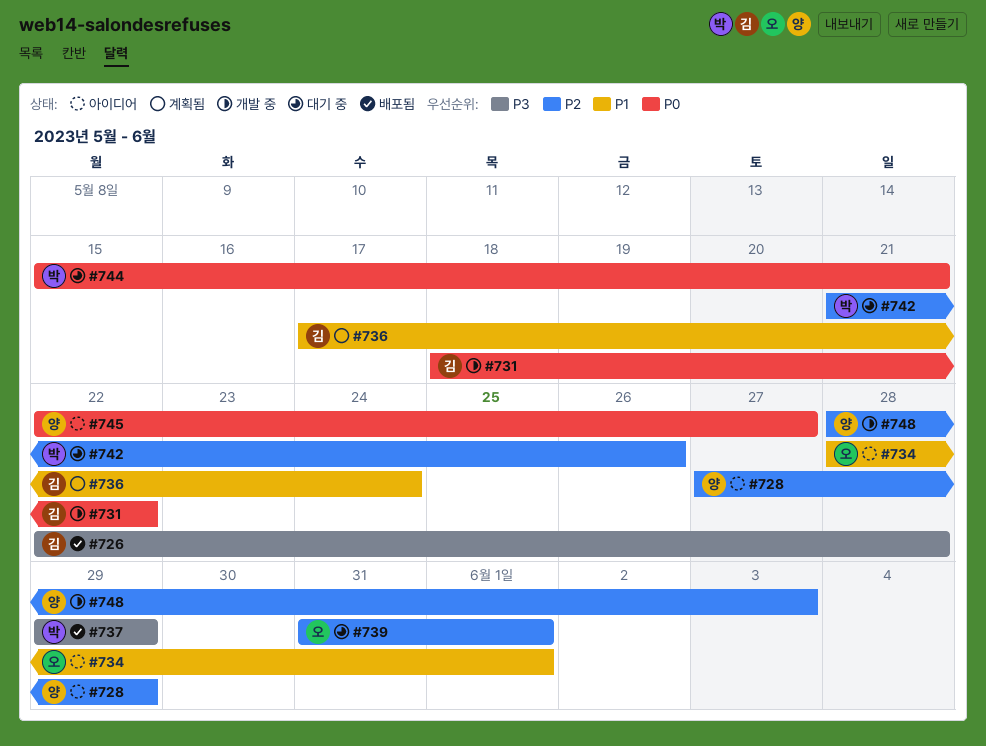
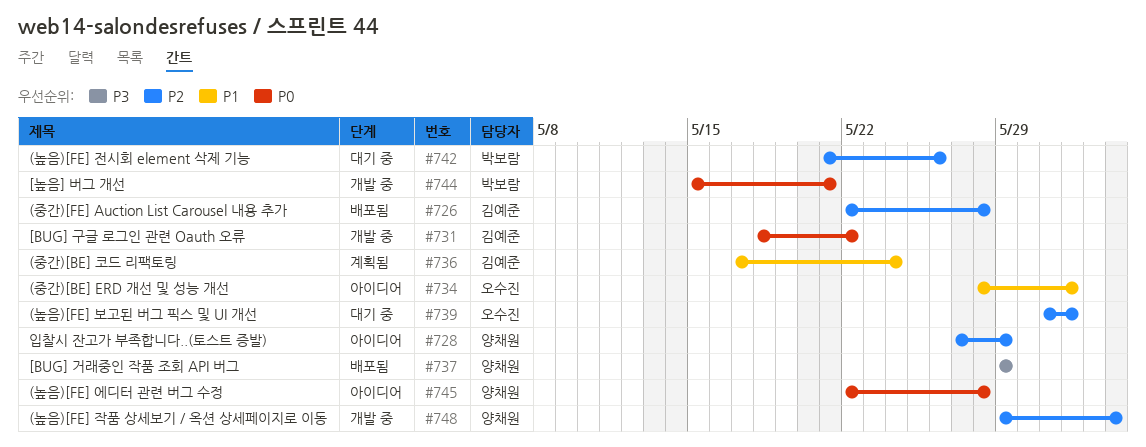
#726, priority: P3 -> P2
#737, owner: 박보람 -> 양채원
#744, status: 대기 중 -> 개발 중
#745, due: May 27 -> May 28
#748, start: May 28 -> May 29

